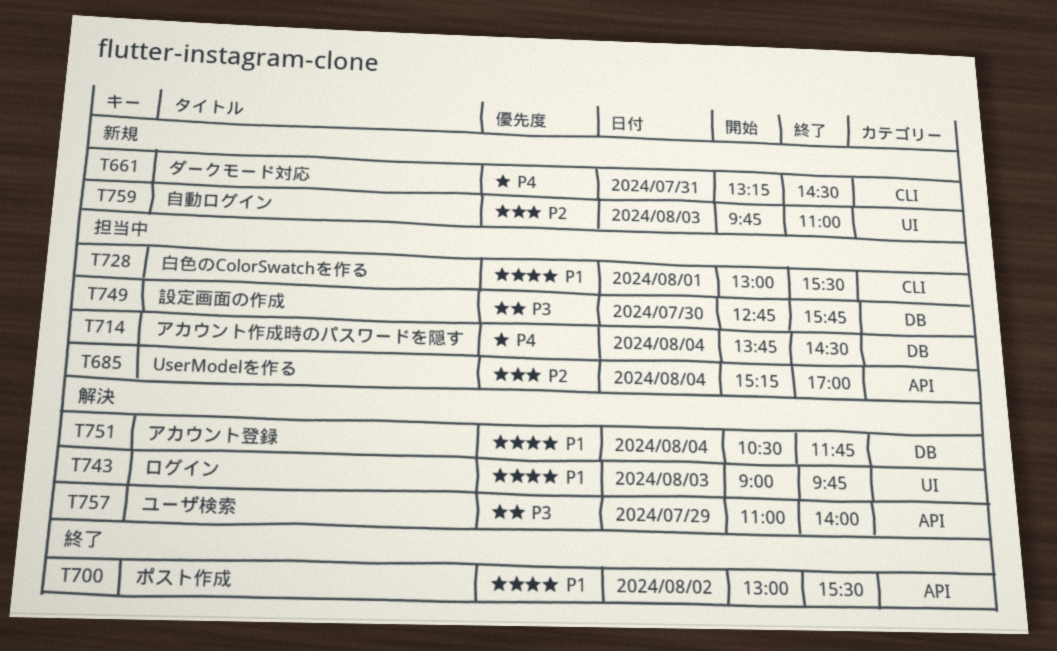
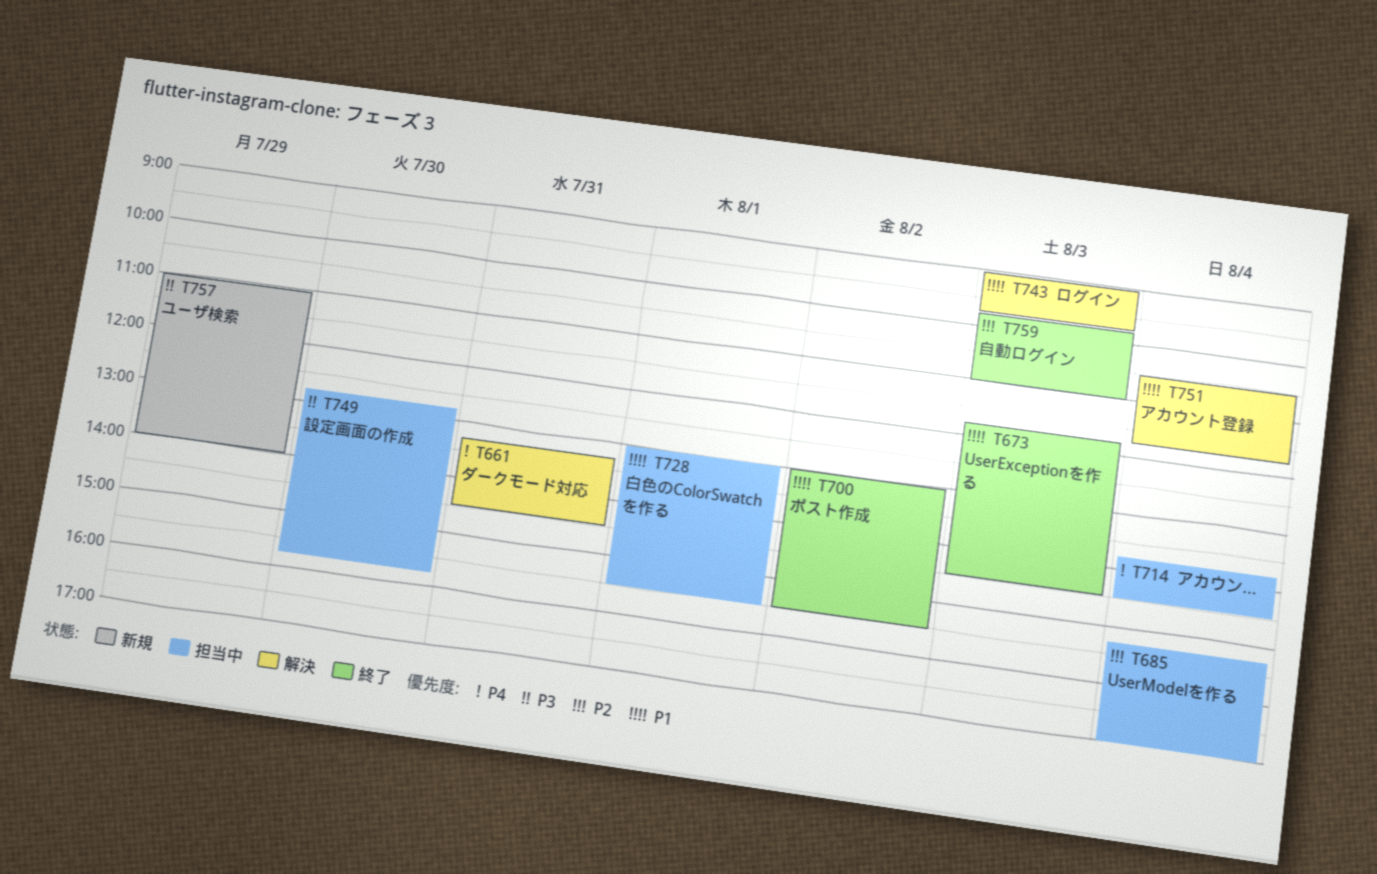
T661, status: 新規 -> 解決
T673: none -> present
T757, status: 解決 -> 新規
T759, status: 新規 -> 終了

